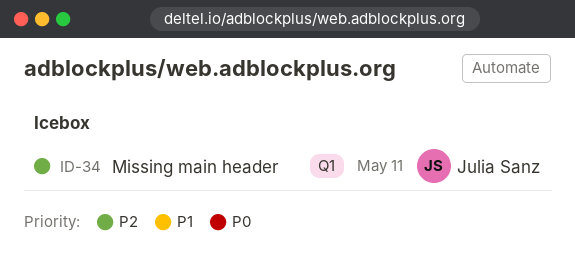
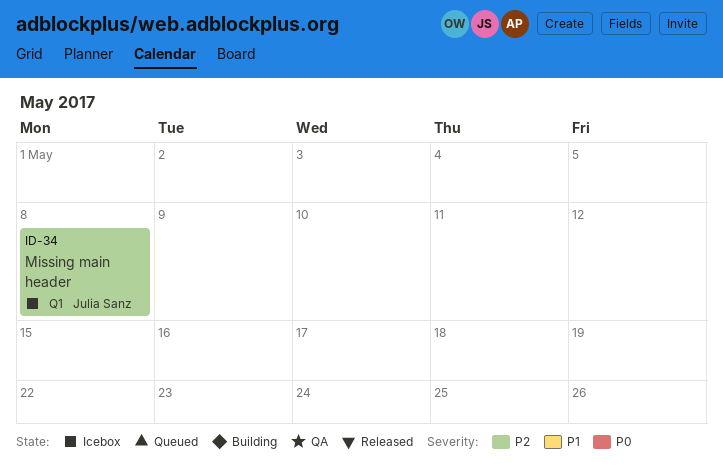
ID-34, due: May 11 -> May 8

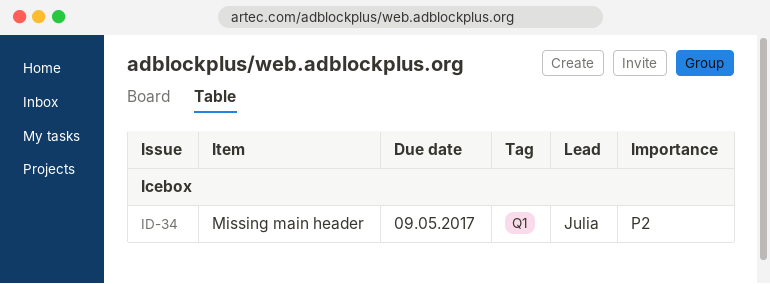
ID-34, due: May 8 -> May 9

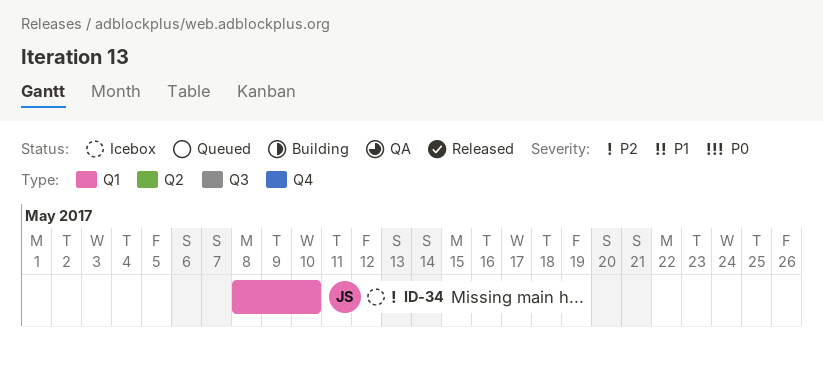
ID-34, due: May 9 -> May 10

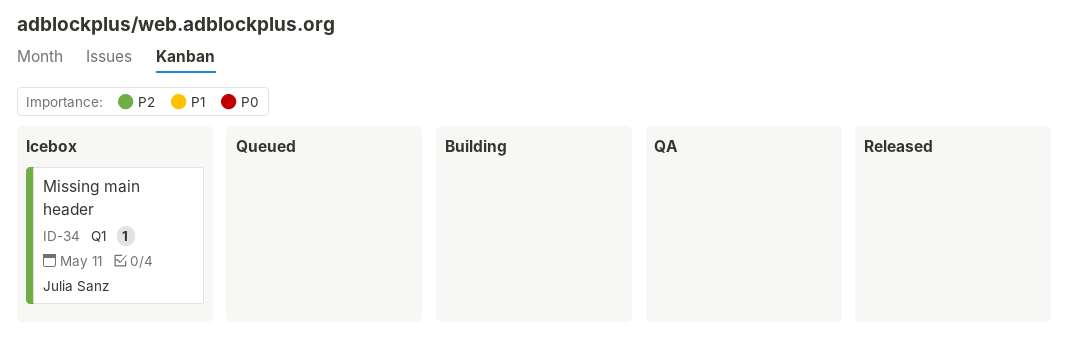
ID-34, due: May 10 -> May 11

